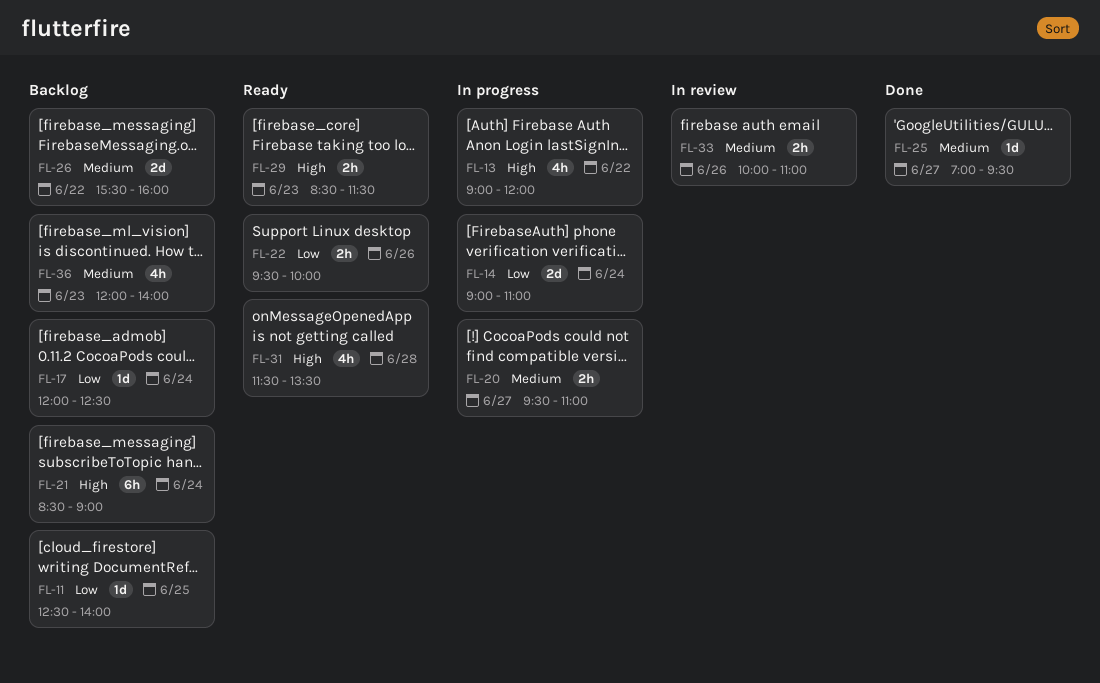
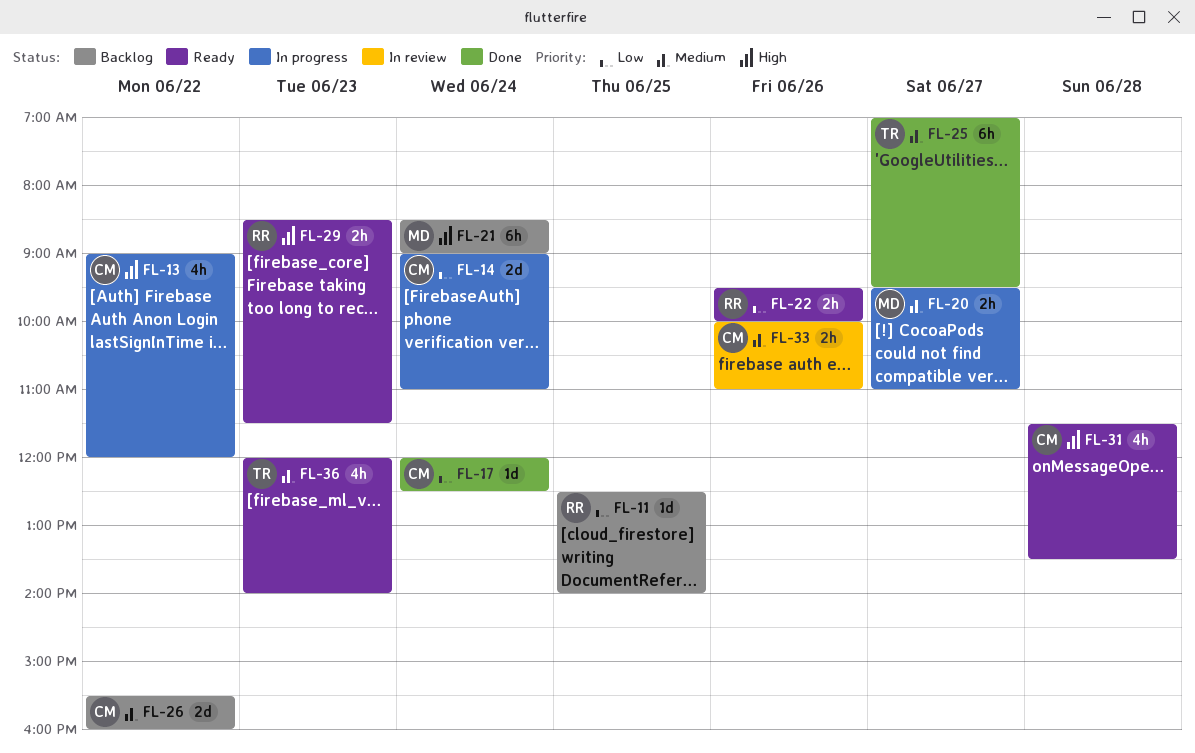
FL-17, status: Backlog -> Done
FL-25, estimate: 1d -> 6h
FL-36, status: Backlog -> Ready

